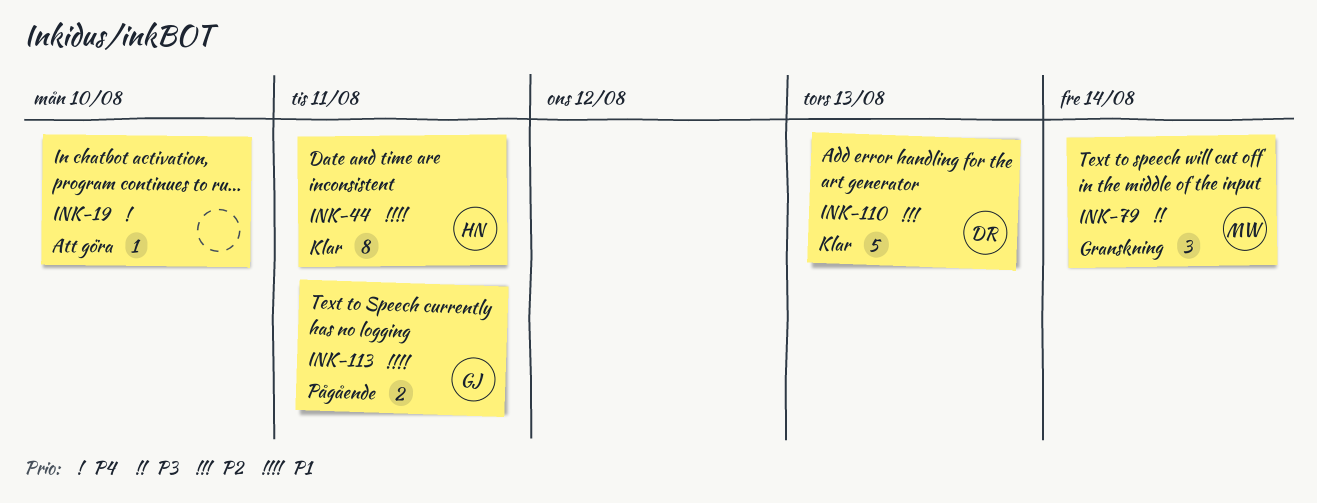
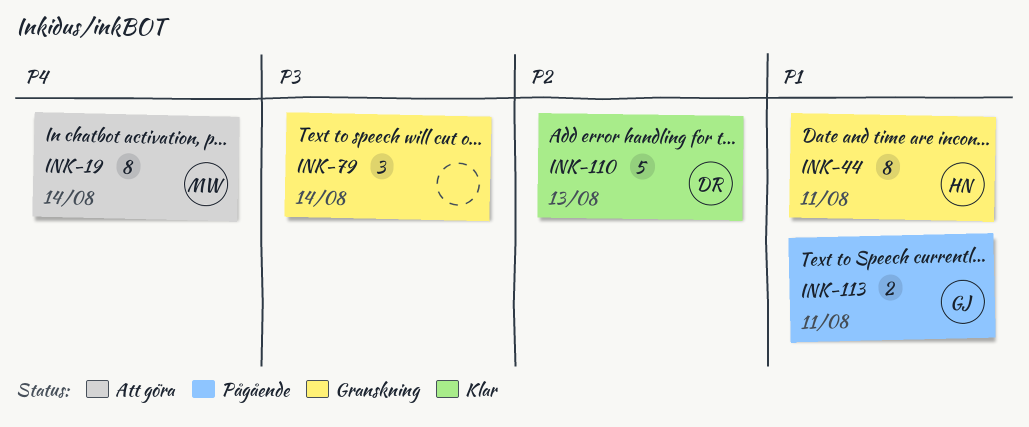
INK-19, owner: none -> MW
INK-19, estimate: 1 -> 8
INK-19, due: Aug 10 -> Aug 14
INK-44, status: Klar -> Granskning
INK-79, owner: MW -> none

